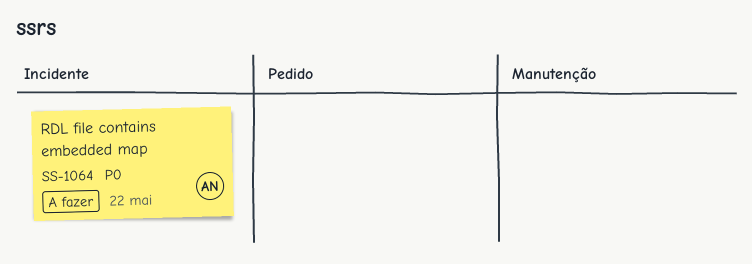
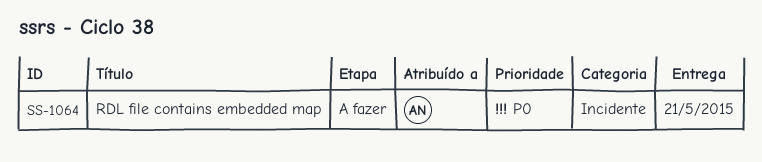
SS-1064, due: May 22 -> May 21

